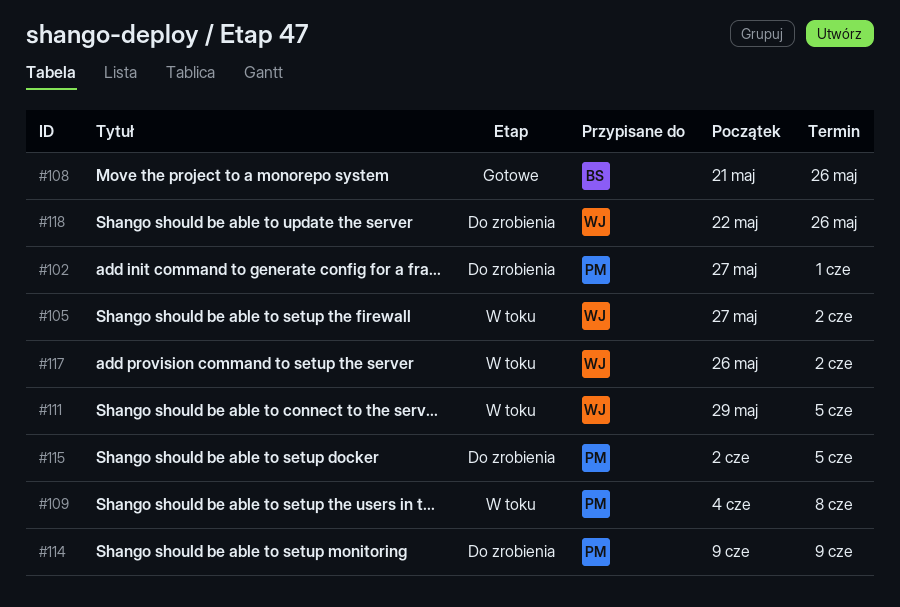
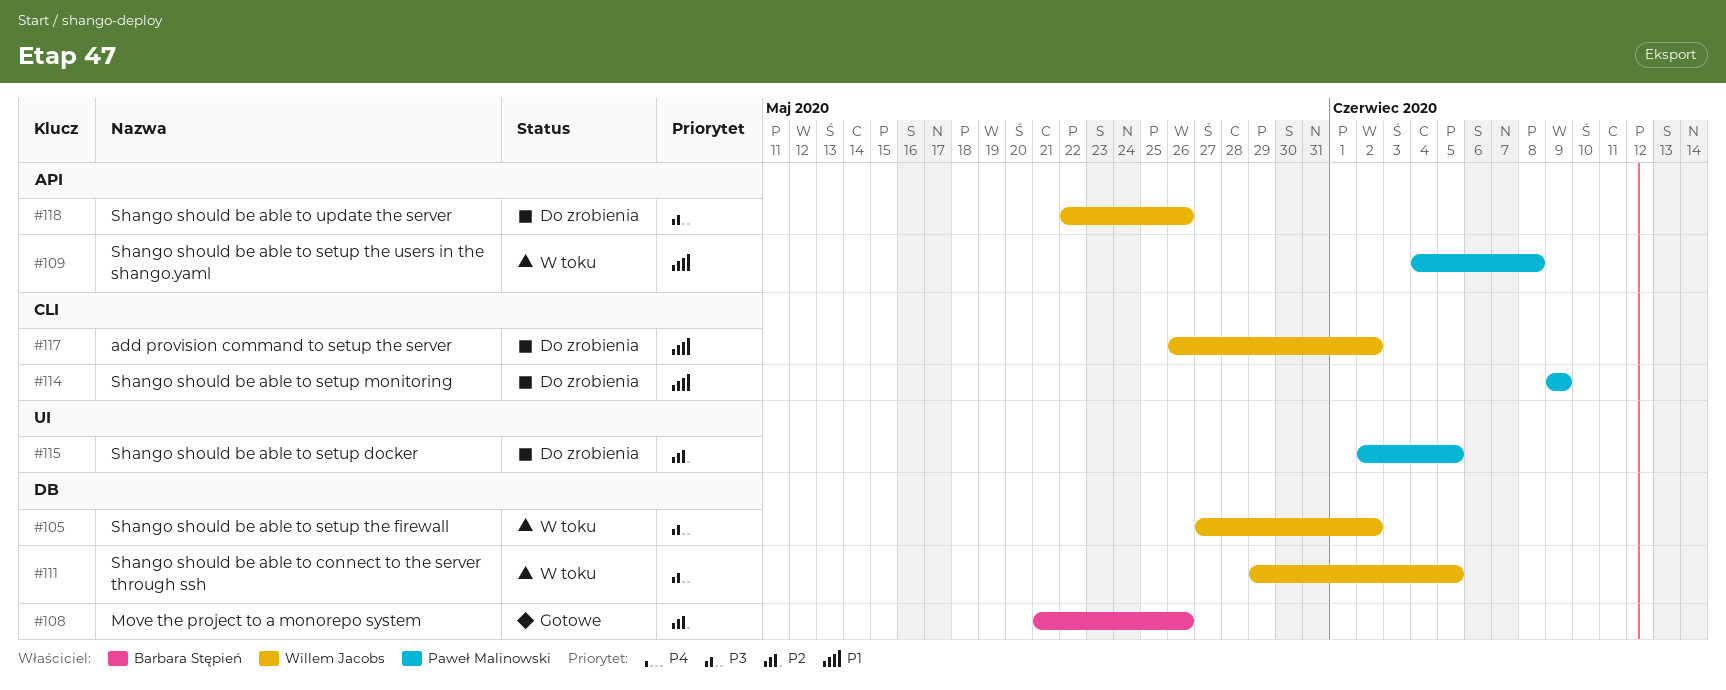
#102: present -> none
#117, status: W toku -> Do zrobienia

